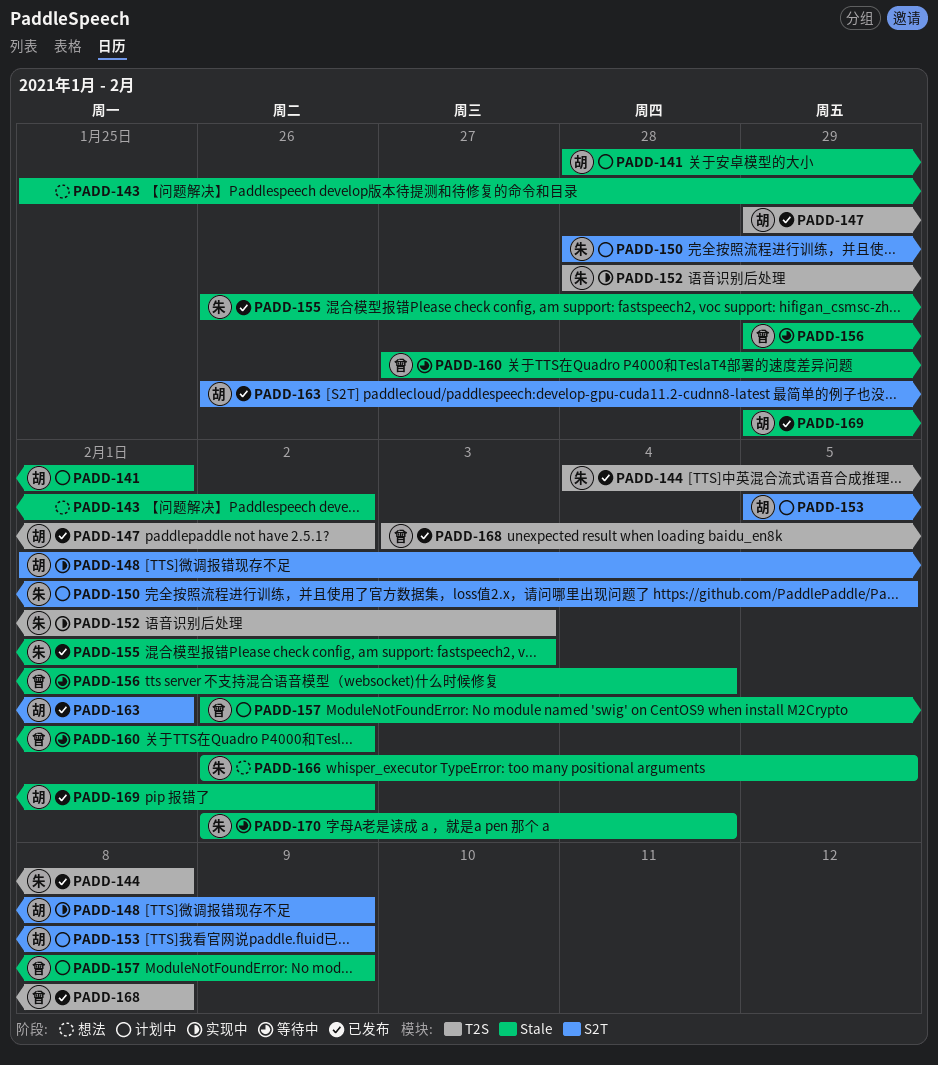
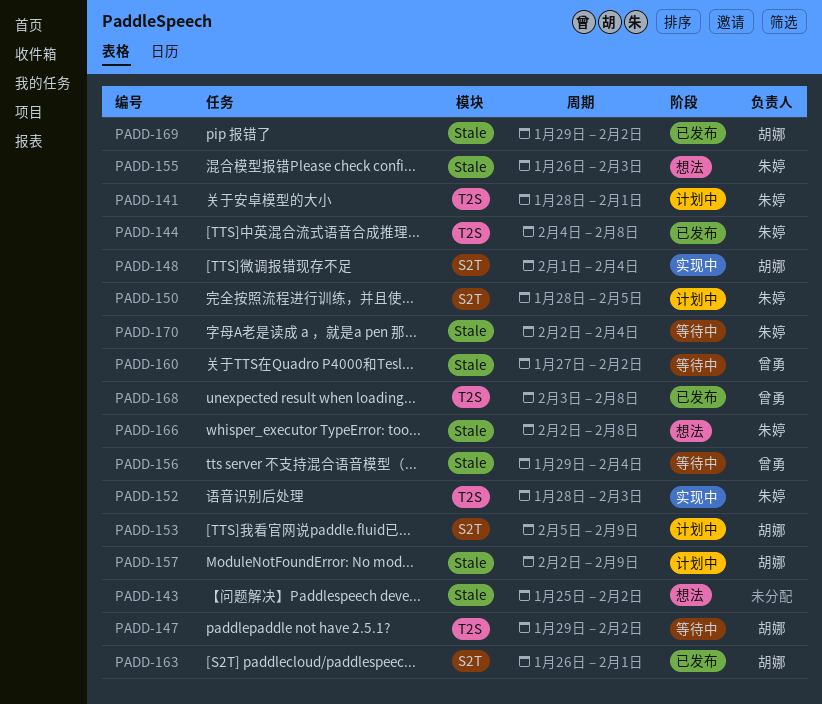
PADD-141, owner: 胡娜 -> 朱婷
PADD-141, label: Stale -> T2S
PADD-147, status: 已发布 -> 等待中
PADD-148, due: Feb 9 -> Feb 4
PADD-155, status: 已发布 -> 想法
PADD-157, owner: 曾勇 -> 胡娜
PADD-166, due: Feb 5 -> Feb 8

